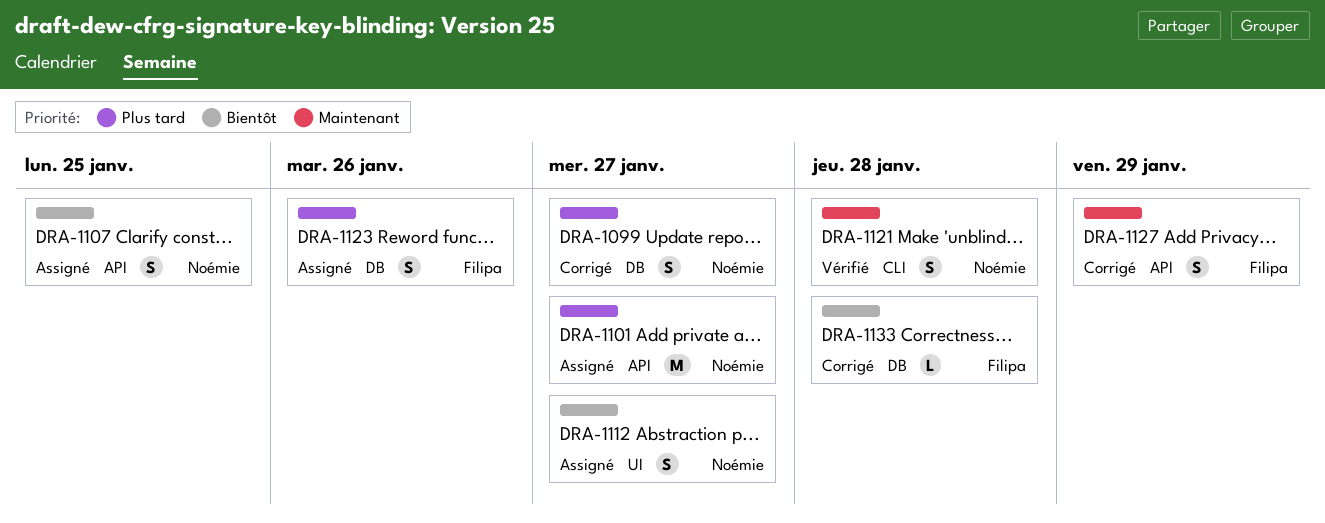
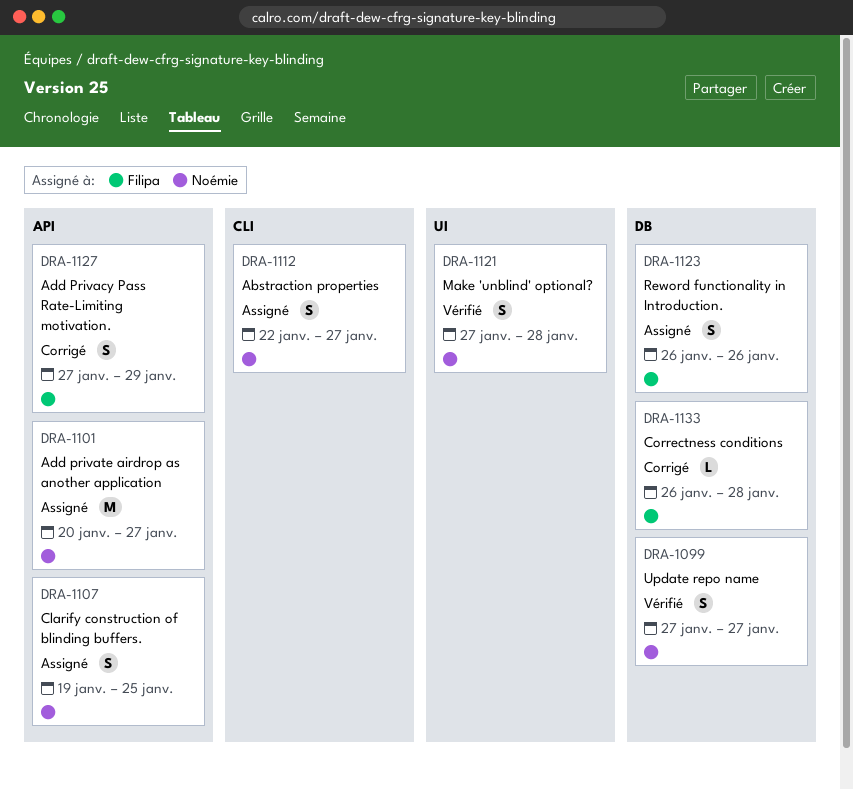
DRA-1099, status: Corrigé -> Vérifié
DRA-1112, label: UI -> CLI
DRA-1121, label: CLI -> UI

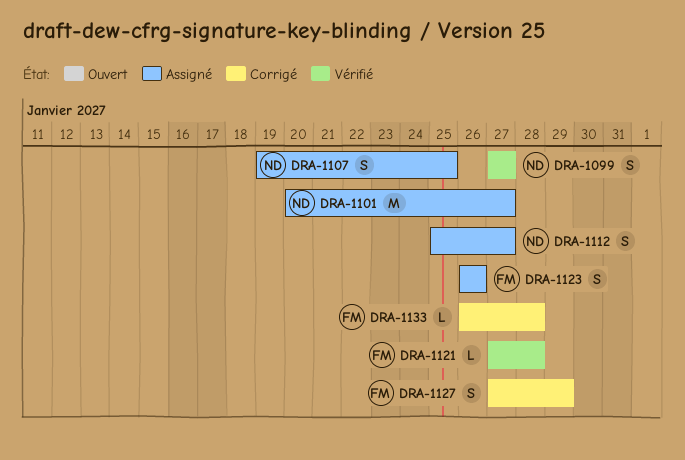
DRA-1112, start: Jan 22 -> Jan 25
DRA-1121, owner: Noémie -> Filipa
DRA-1121, estimate: S -> L

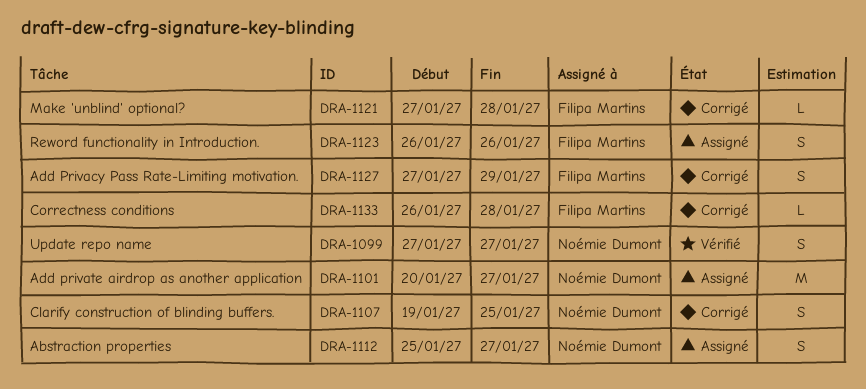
DRA-1107, status: Assigné -> Corrigé
DRA-1121, status: Vérifié -> Corrigé

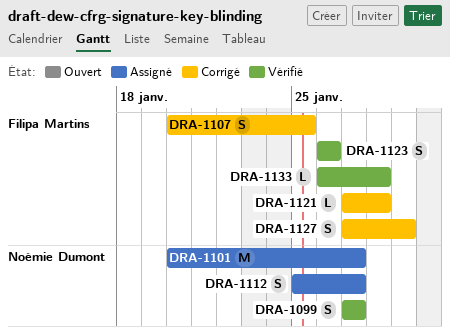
DRA-1107, owner: Noémie Dumont -> Filipa Martins
DRA-1107, start: Jan 19 -> Jan 20
DRA-1123, status: Assigné -> Vérifié
DRA-1133, status: Corrigé -> Vérifié

